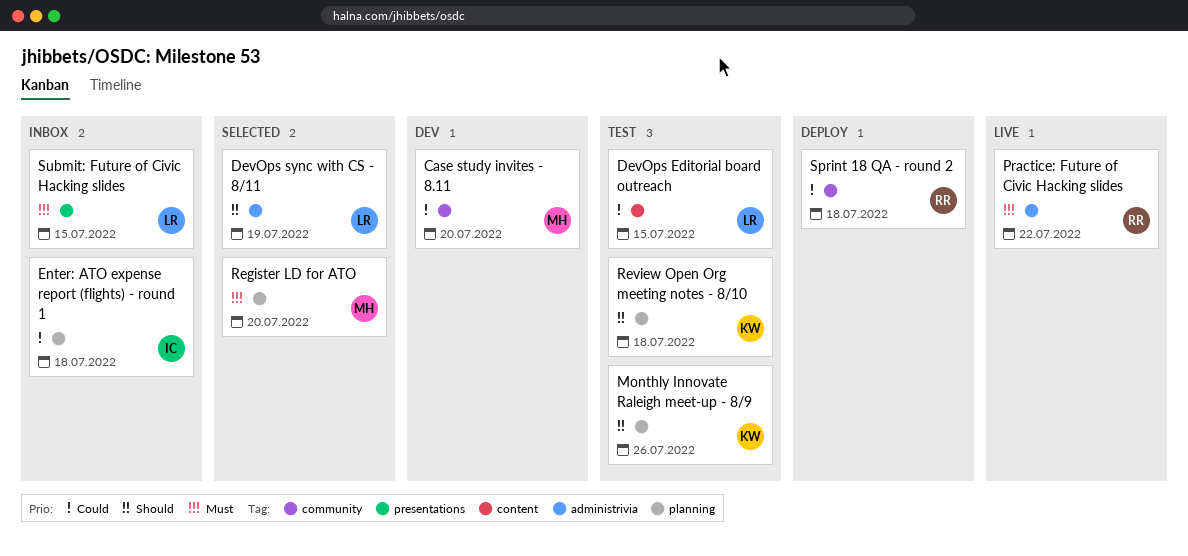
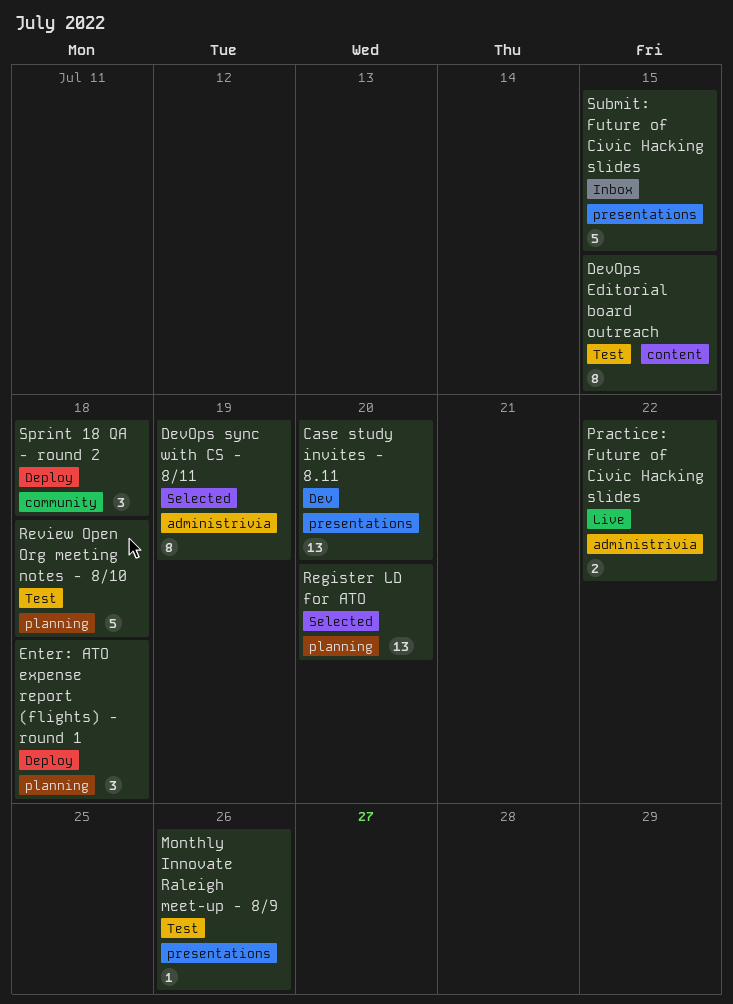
Case study invites - 8.11, label: community -> presentations
Enter: ATO expense report (flights) - round 1, status: Inbox -> Deploy
Monthly Innovate Raleigh meet-up - 8/9, label: planning -> presentations

